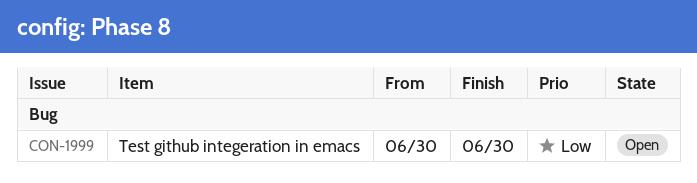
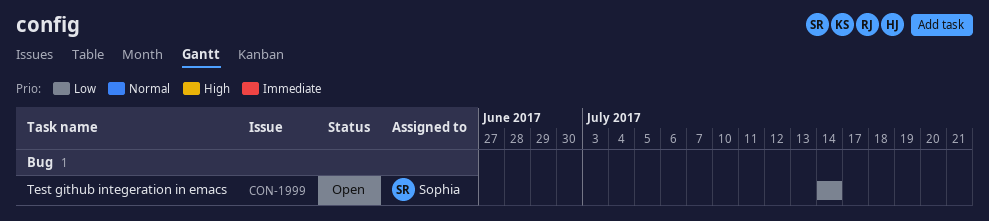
CON-1999, start: Jun 30 -> Jul 14
CON-1999, due: Jun 30 -> Jul 14

